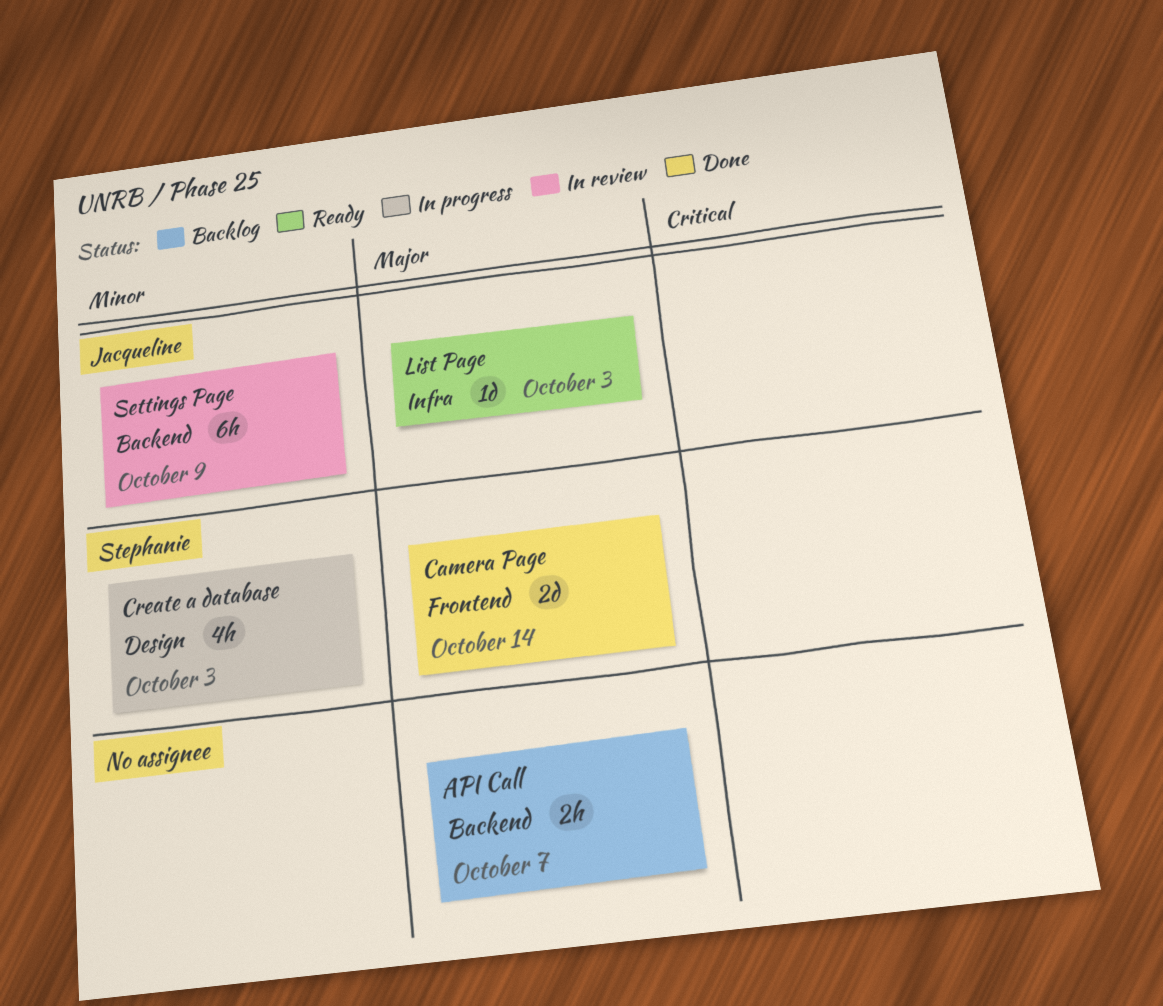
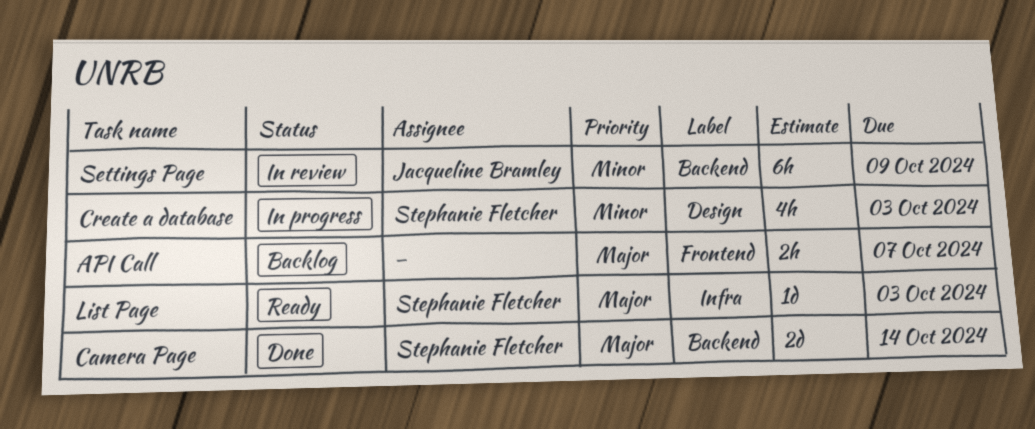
API Call, label: Backend -> Frontend
Camera Page, label: Frontend -> Backend
List Page, owner: Jacqueline Bramley -> Stephanie Fletcher

